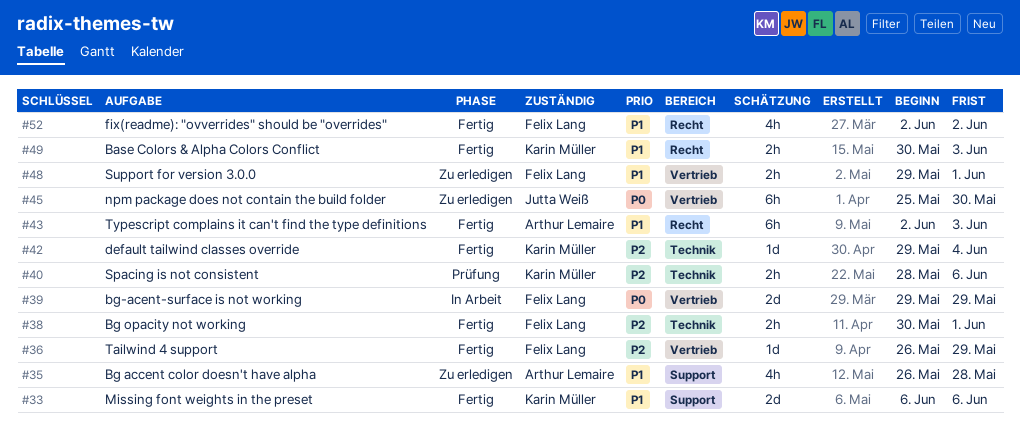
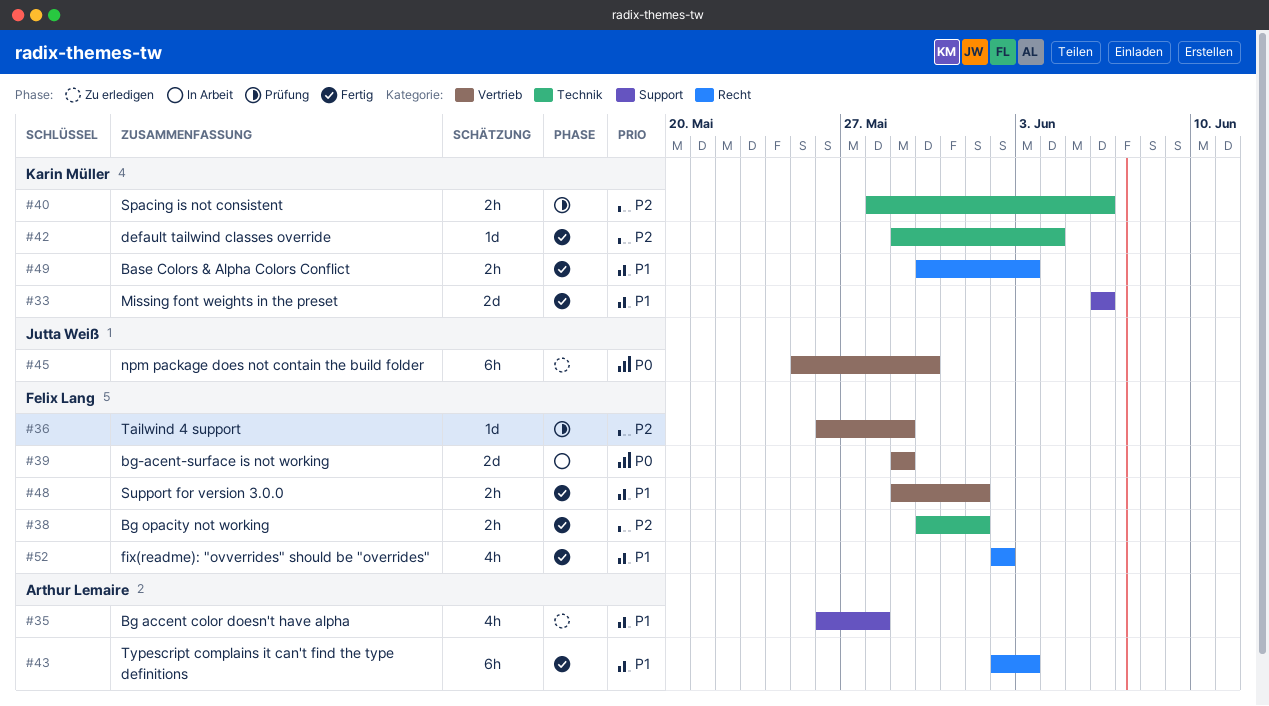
#36, status: Fertig -> Prüfung
#48, status: Zu erledigen -> Fertig

